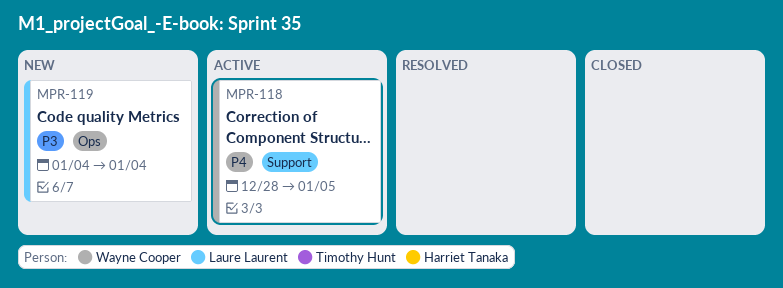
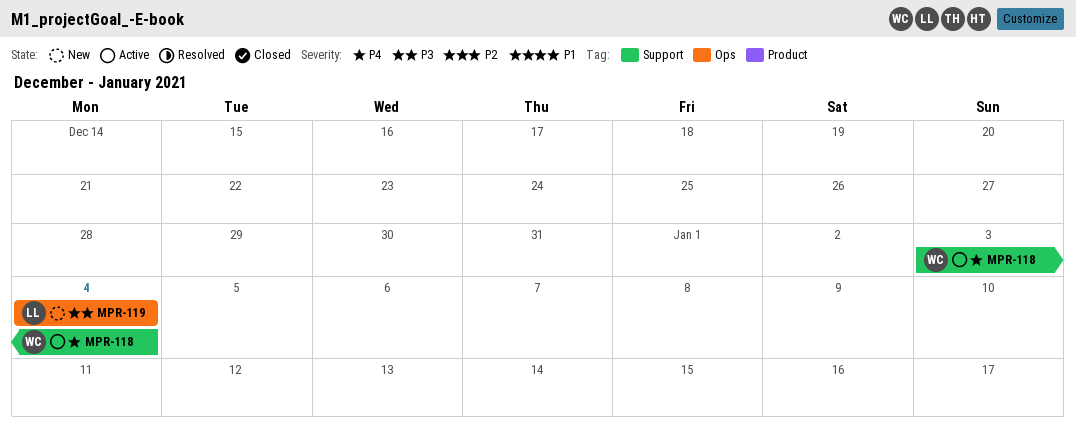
MPR-118, start: Dec 28 -> Jan 3
MPR-118, due: Jan 5 -> Jan 4

